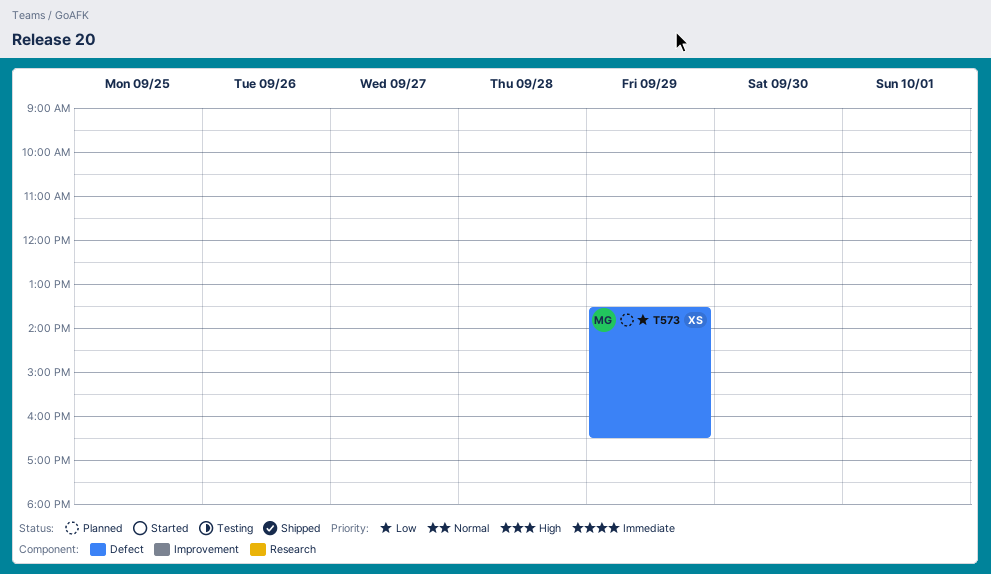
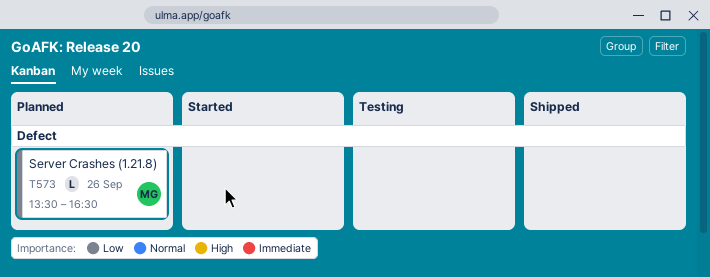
T573, estimate: XS -> L
T573, day: Sep 29 -> Sep 26

